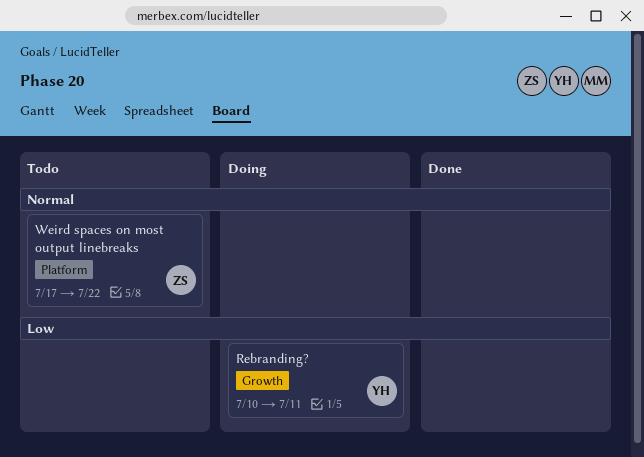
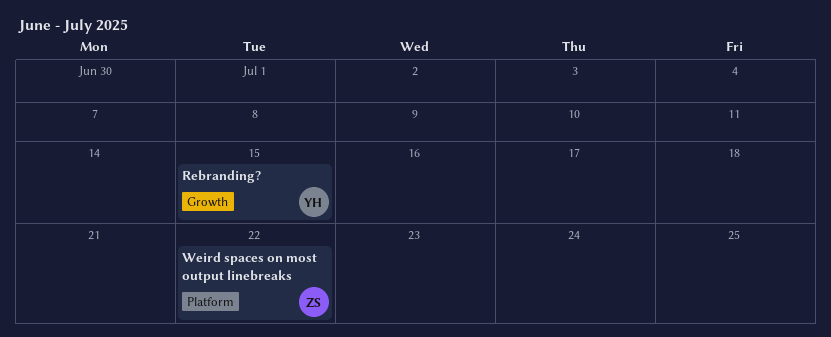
Rebranding?, due: Jul 11 -> Jul 15

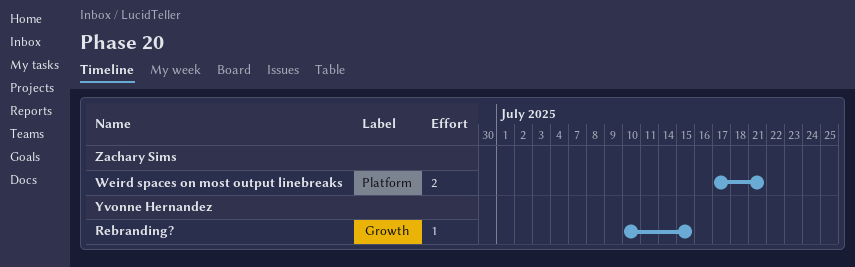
Weird spaces on most output linebreaks, due: Jul 22 -> Jul 21

